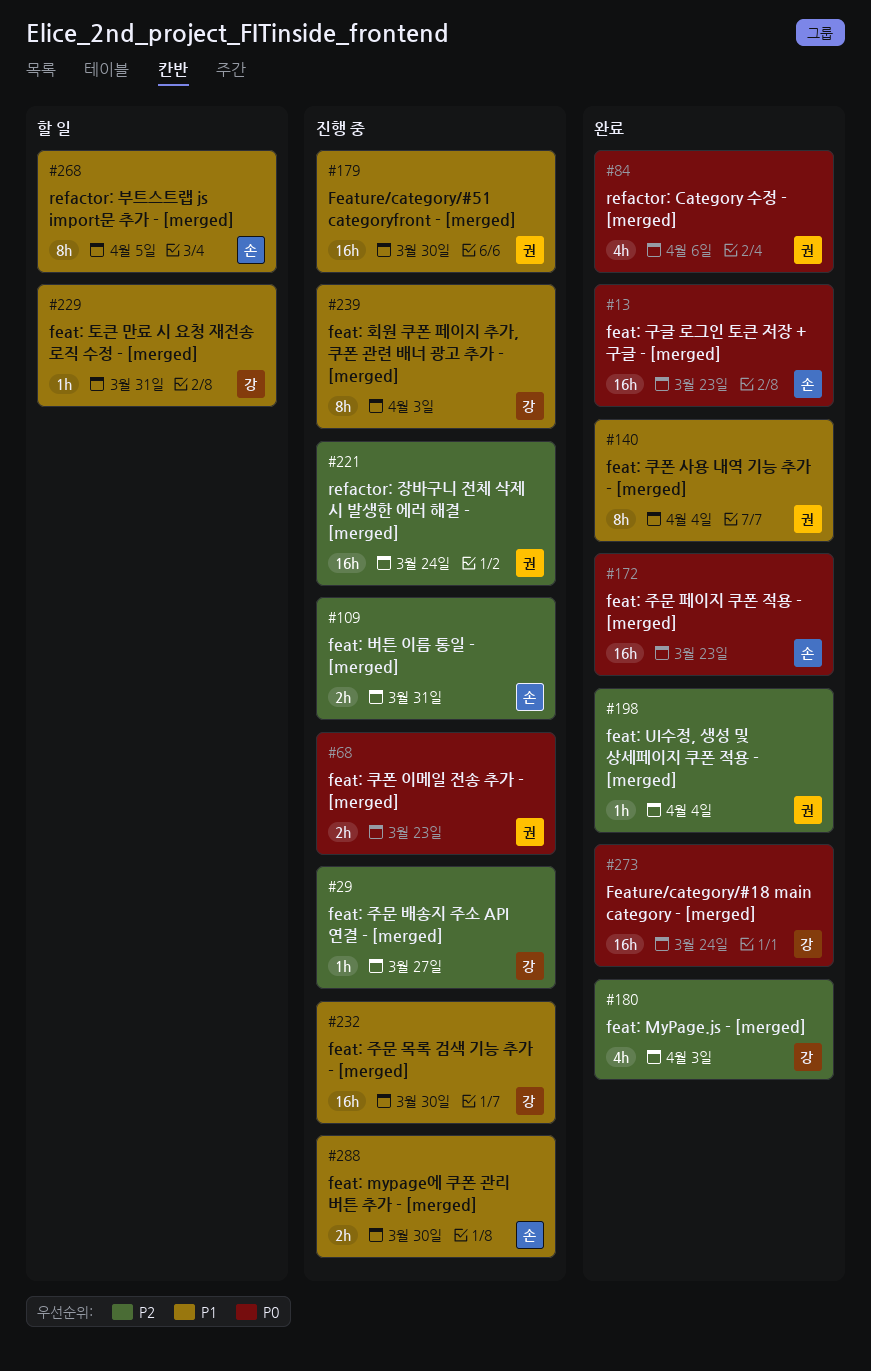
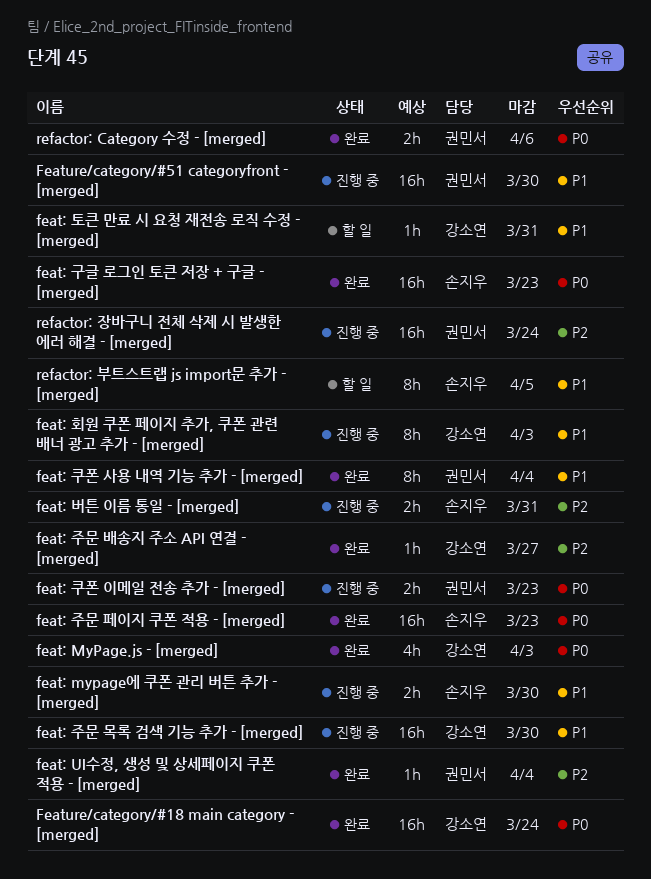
feat: MyPage.js - [merged], priority: P2 -> P0
feat: 주문 배송지 주소 API 연결 - [merged], status: 진행 중 -> 완료
refactor: Category 수정 - [merged], estimate: 4h -> 2h

